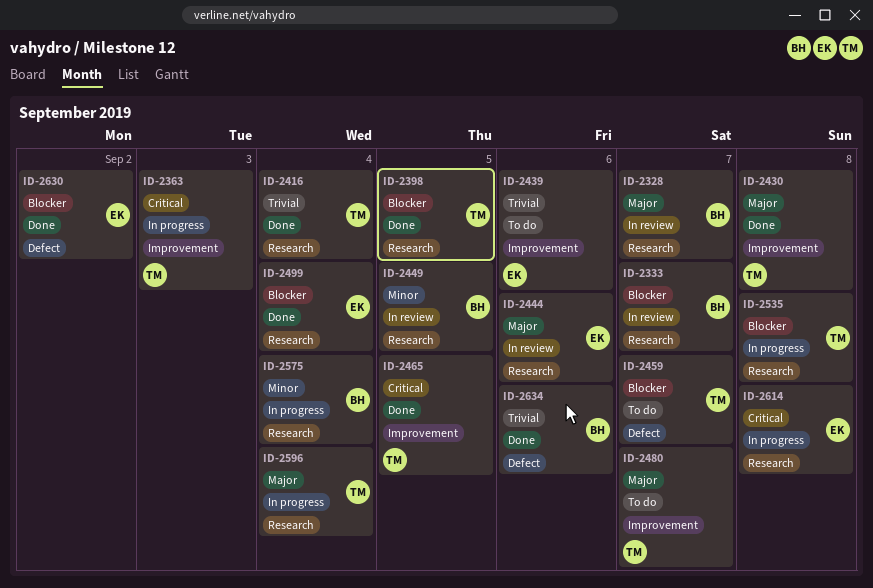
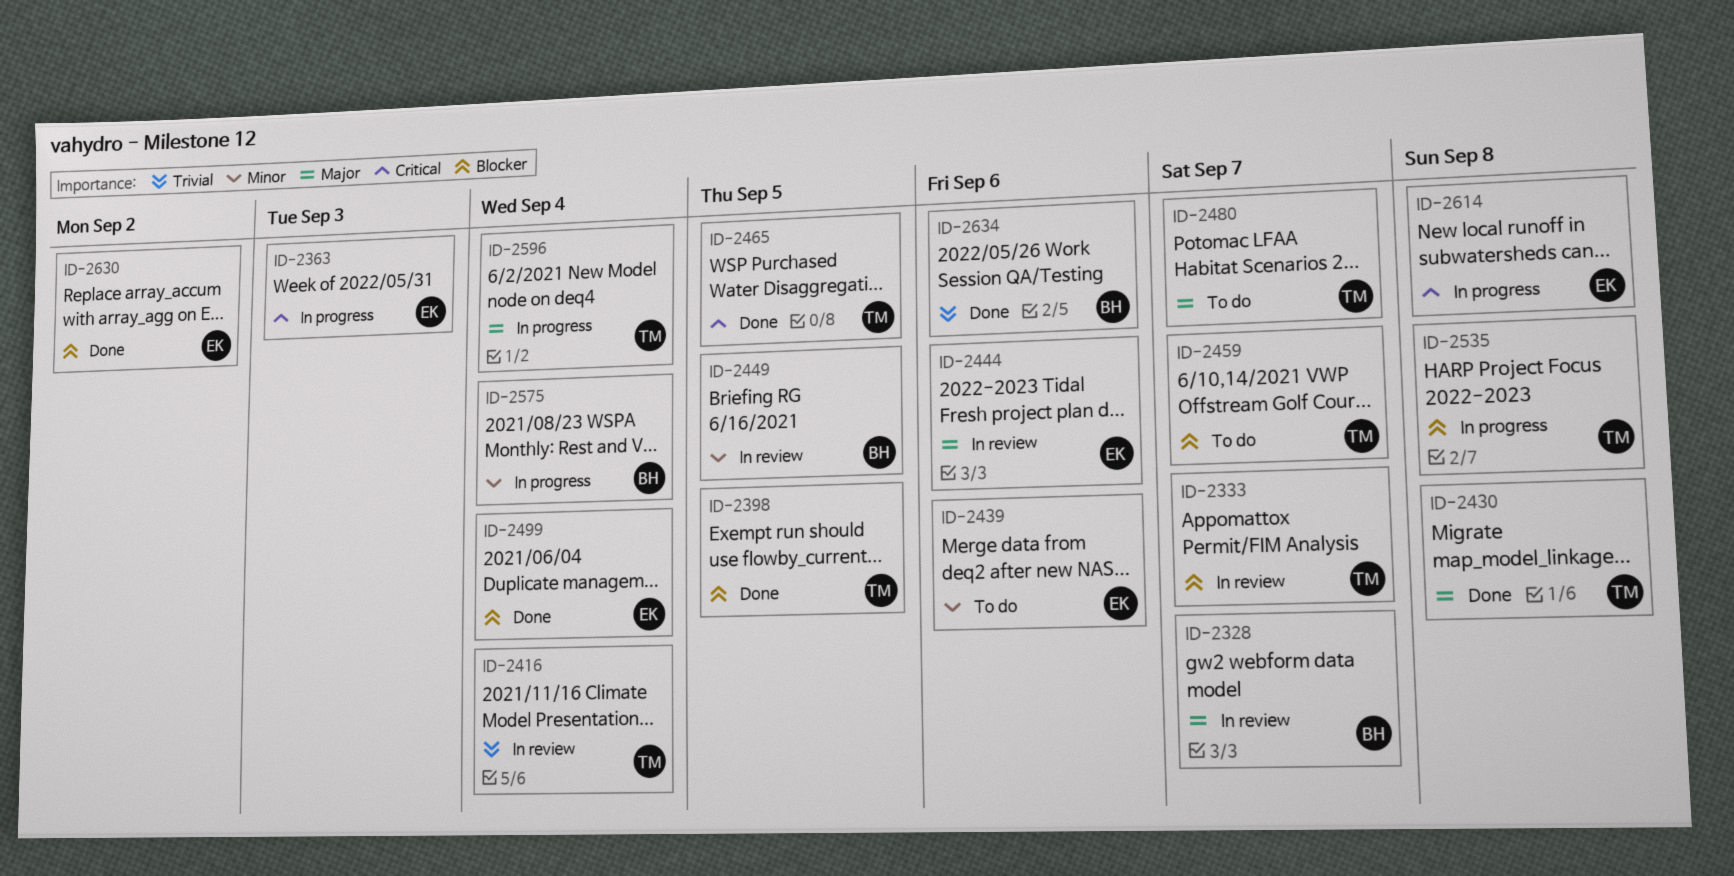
ID-2333, owner: BH -> TM
ID-2363, owner: TM -> EK
ID-2416, status: Done -> In review
ID-2439, priority: Trivial -> Minor

